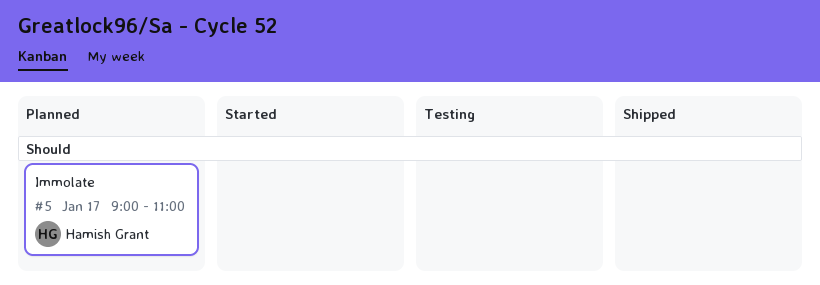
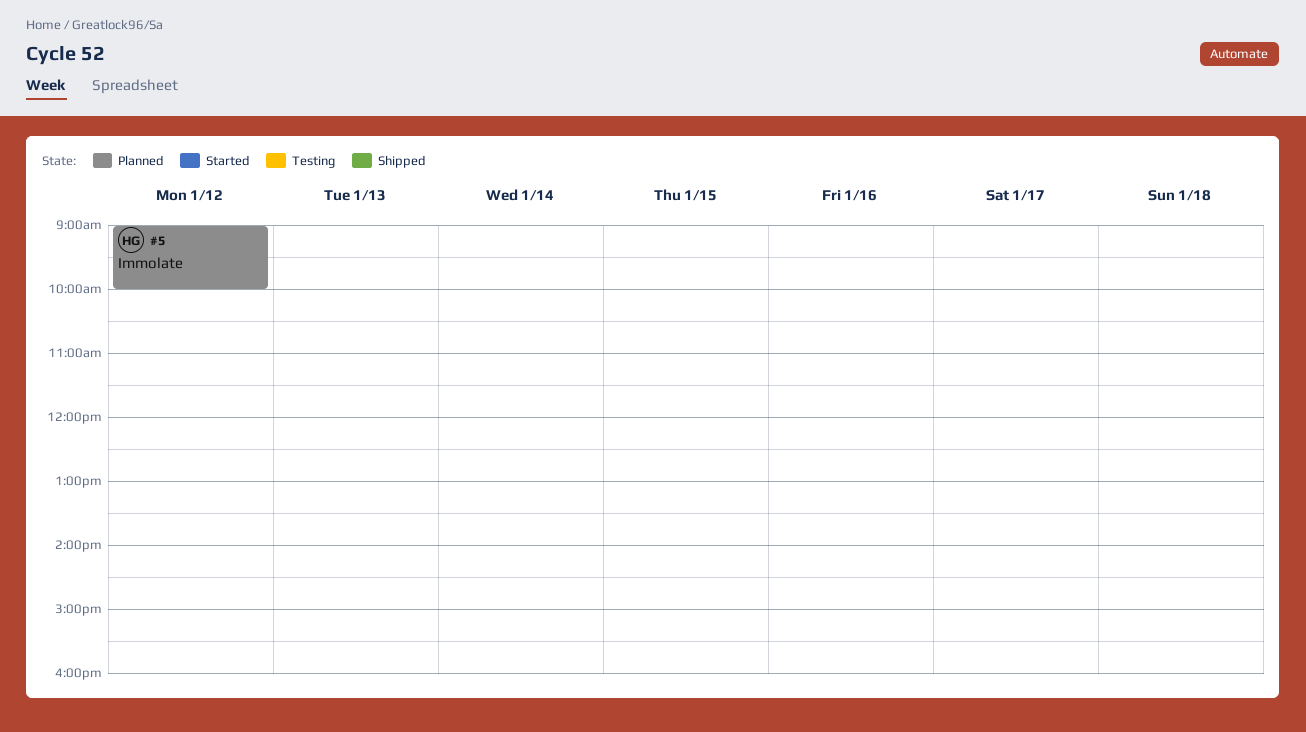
#5, day: Jan 17 -> Jan 12
#5, ends: 11:00 -> 10:00

